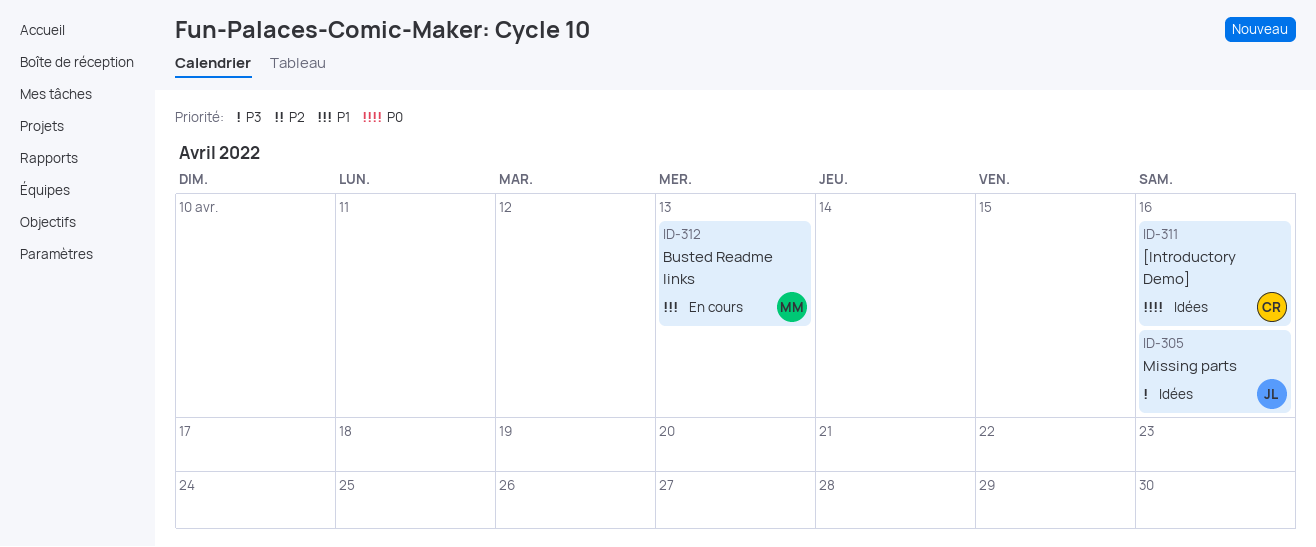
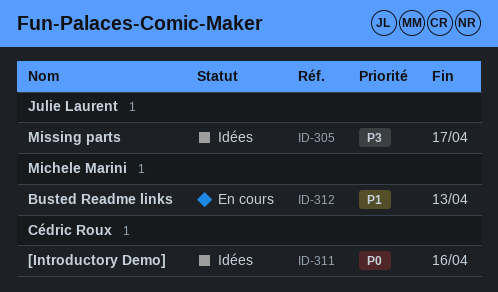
ID-305, due: Apr 16 -> Apr 17

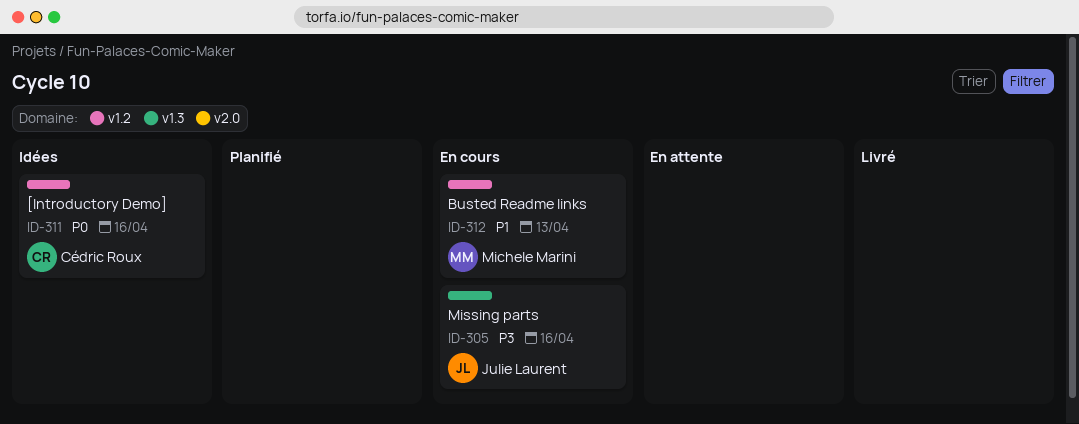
ID-305, status: Idées -> En cours
ID-305, due: Apr 17 -> Apr 16

